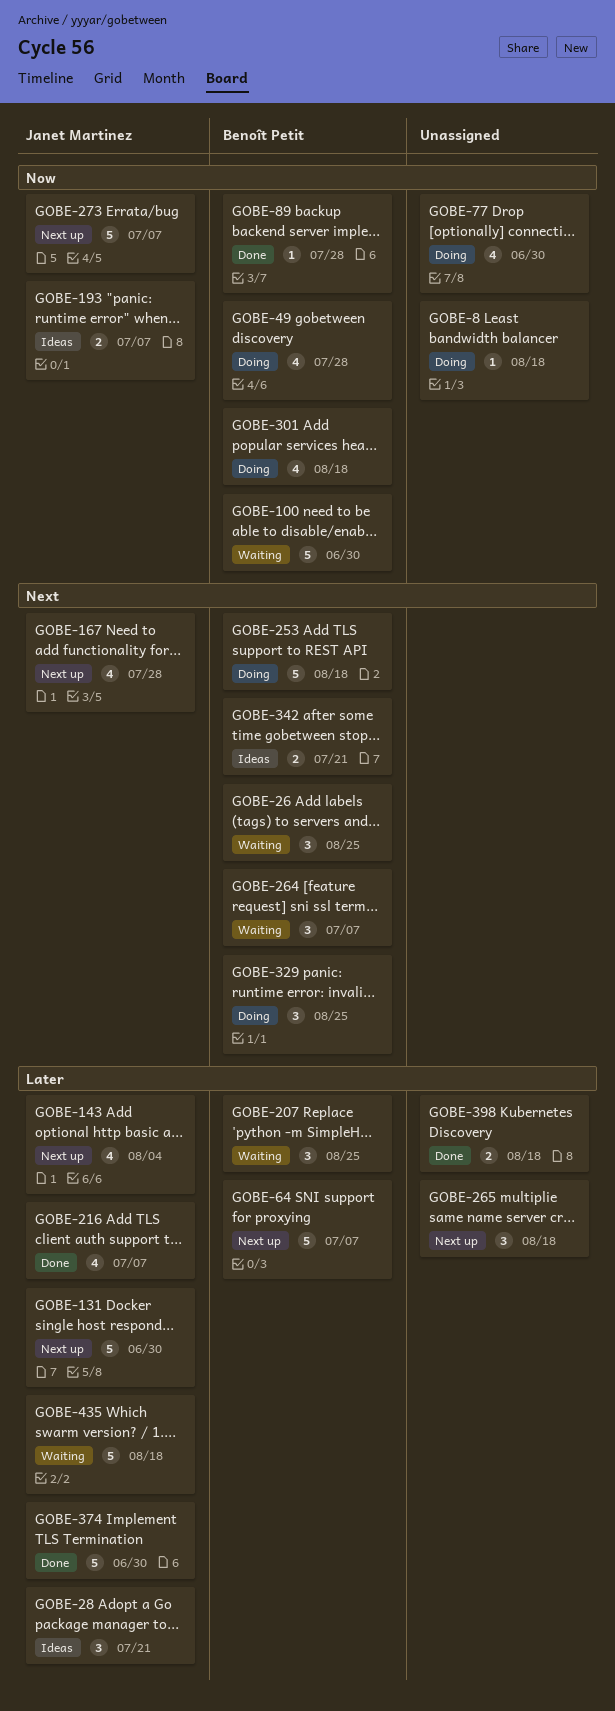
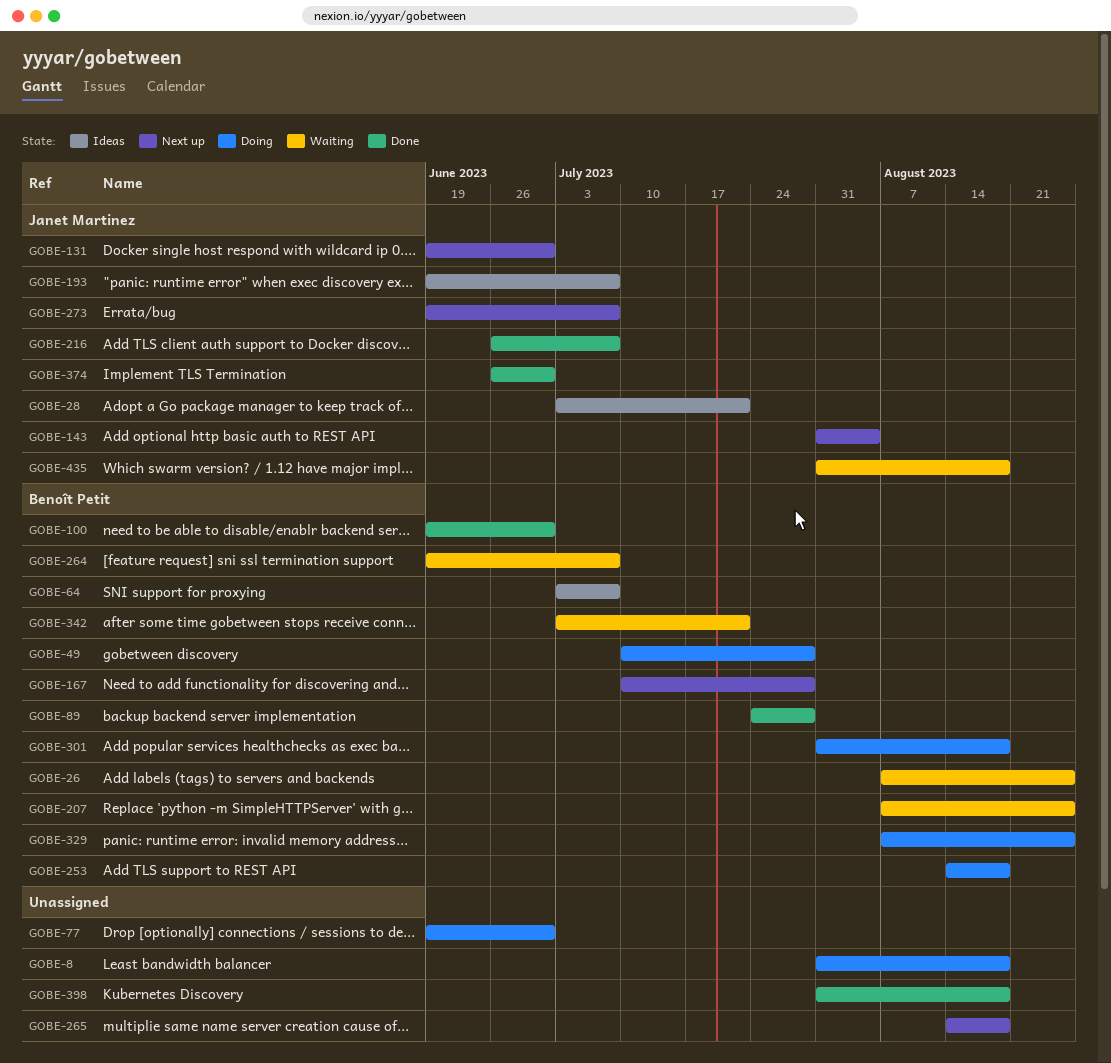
GOBE-64, status: Next up -> Ideas
GOBE-100, status: Waiting -> Done
GOBE-167, owner: Janet Martinez -> Benoît Petit
GOBE-342, status: Ideas -> Waiting

